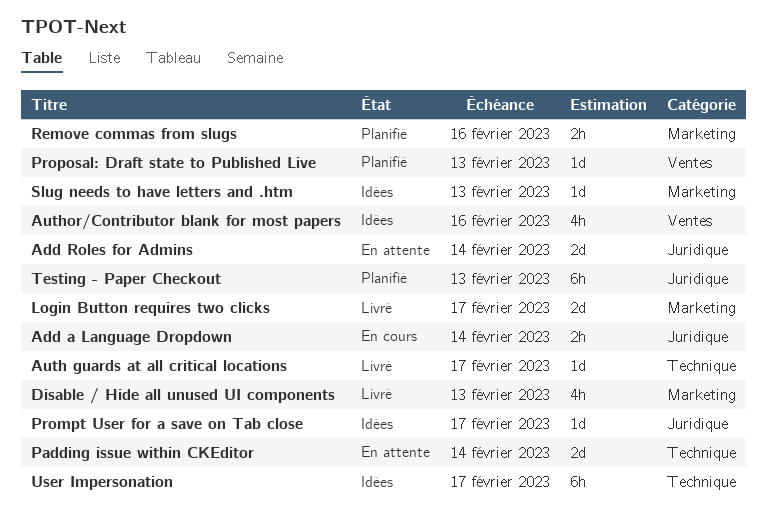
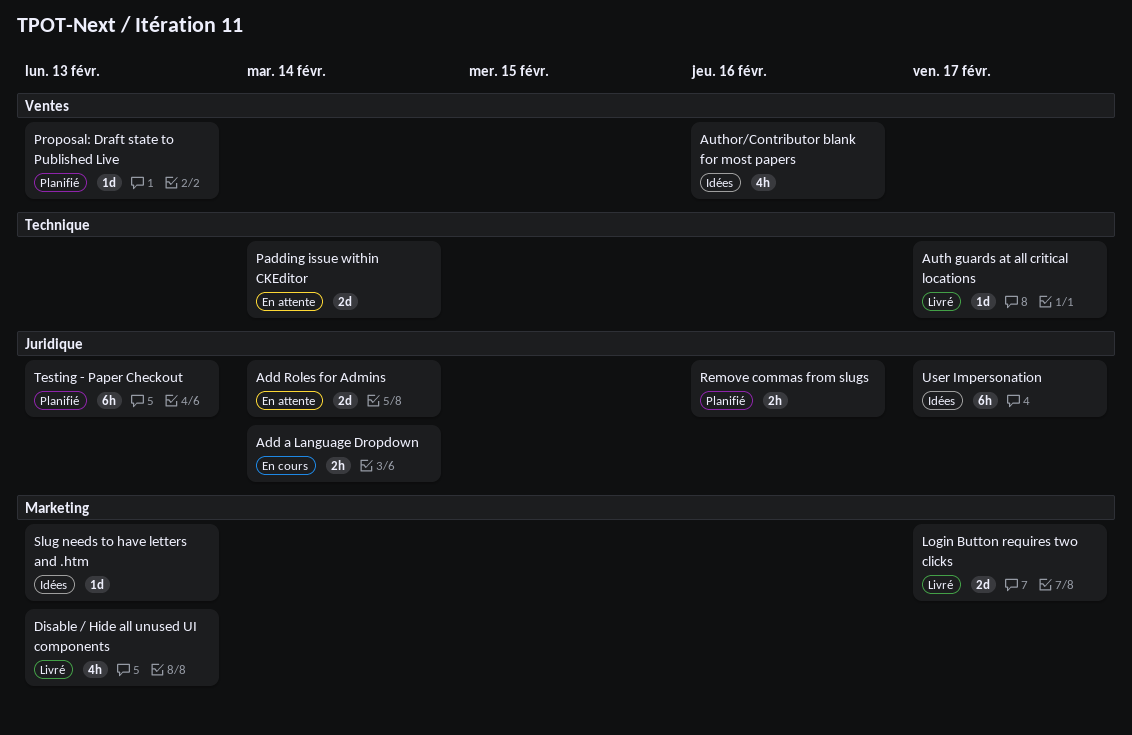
Prompt User for a save on Tab close: present -> none
Remove commas from slugs, label: Marketing -> Juridique
User Impersonation, label: Technique -> Juridique

